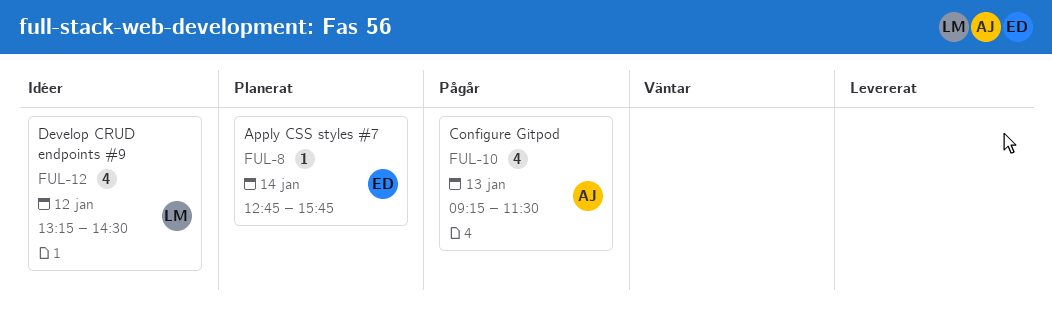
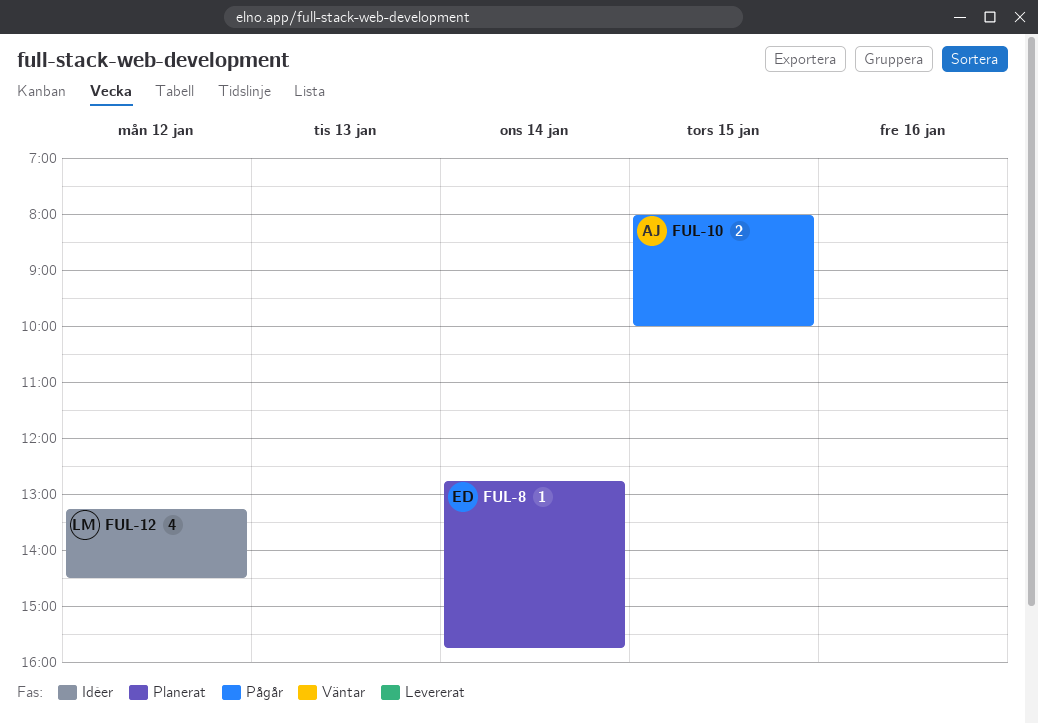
FUL-10, estimate: 4 -> 2
FUL-10, day: Jan 13 -> Jan 15
FUL-10, begins: 09:15 -> 08:00
FUL-10, ends: 11:30 -> 10:00

